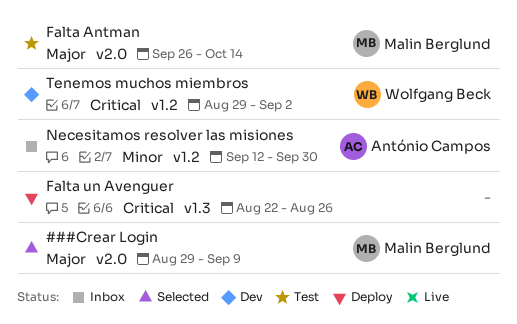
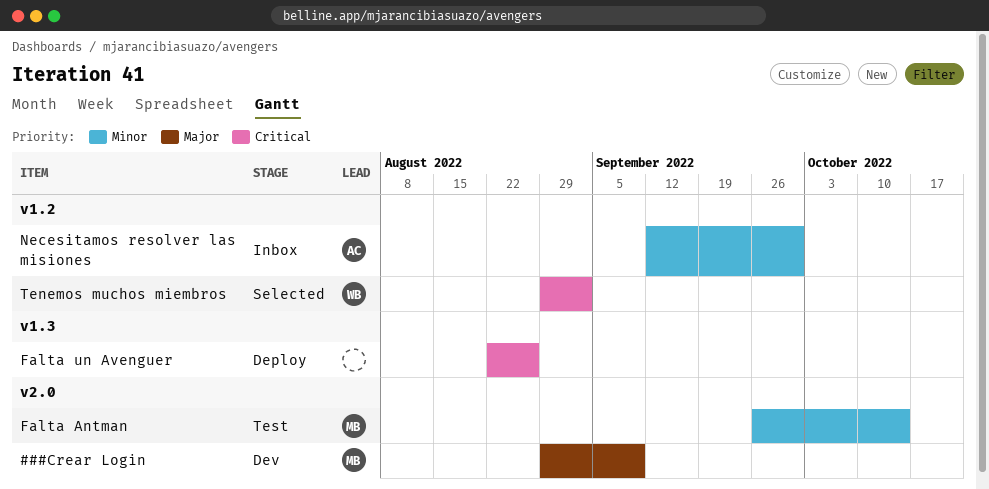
###Crear Login, status: Selected -> Dev
Falta Antman, priority: Major -> Minor
Tenemos muchos miembros, status: Dev -> Selected

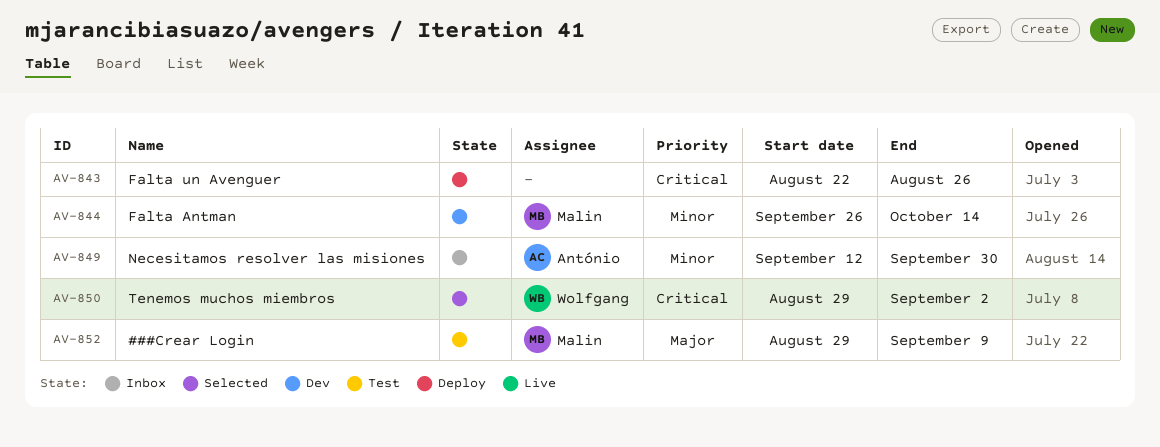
###Crear Login, status: Dev -> Test
Falta Antman, status: Test -> Dev

